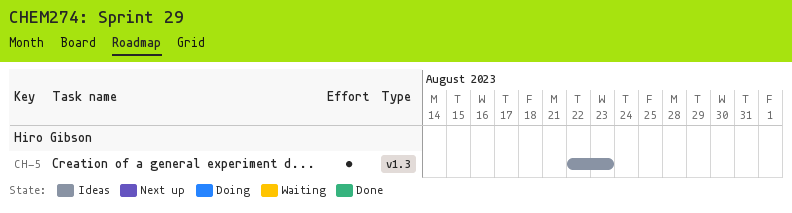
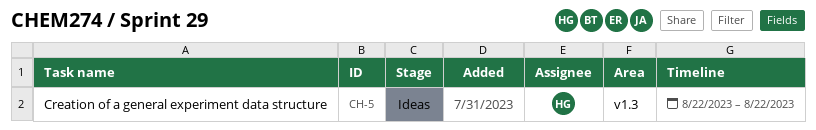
CH-5, due: Aug 23 -> Aug 22

